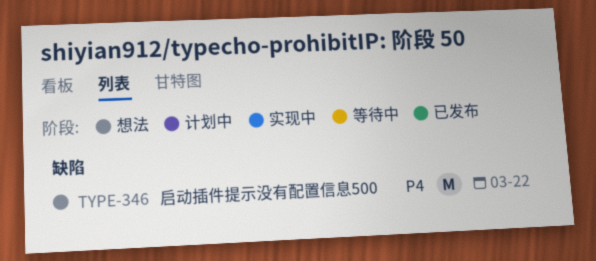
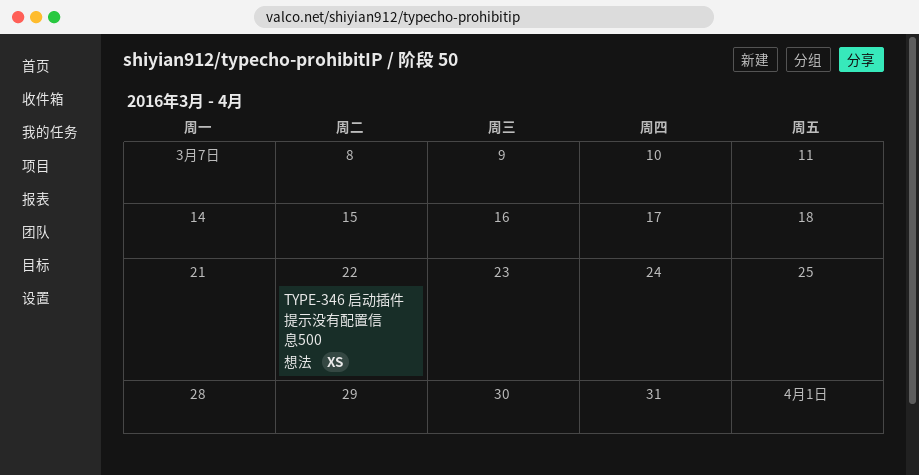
TYPE-346, estimate: M -> XS

